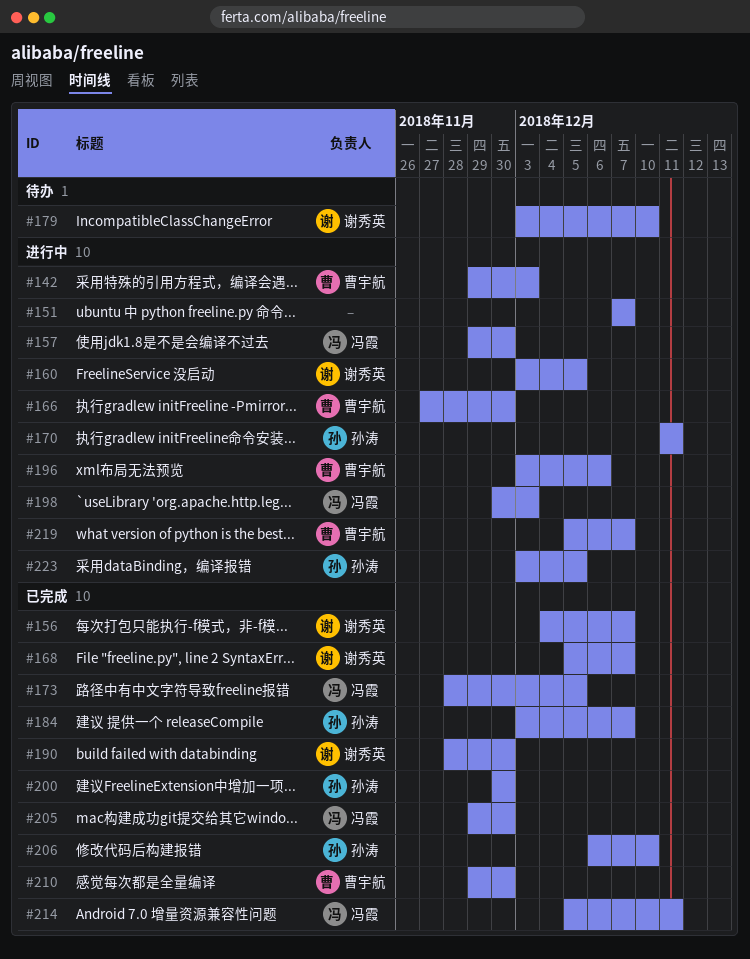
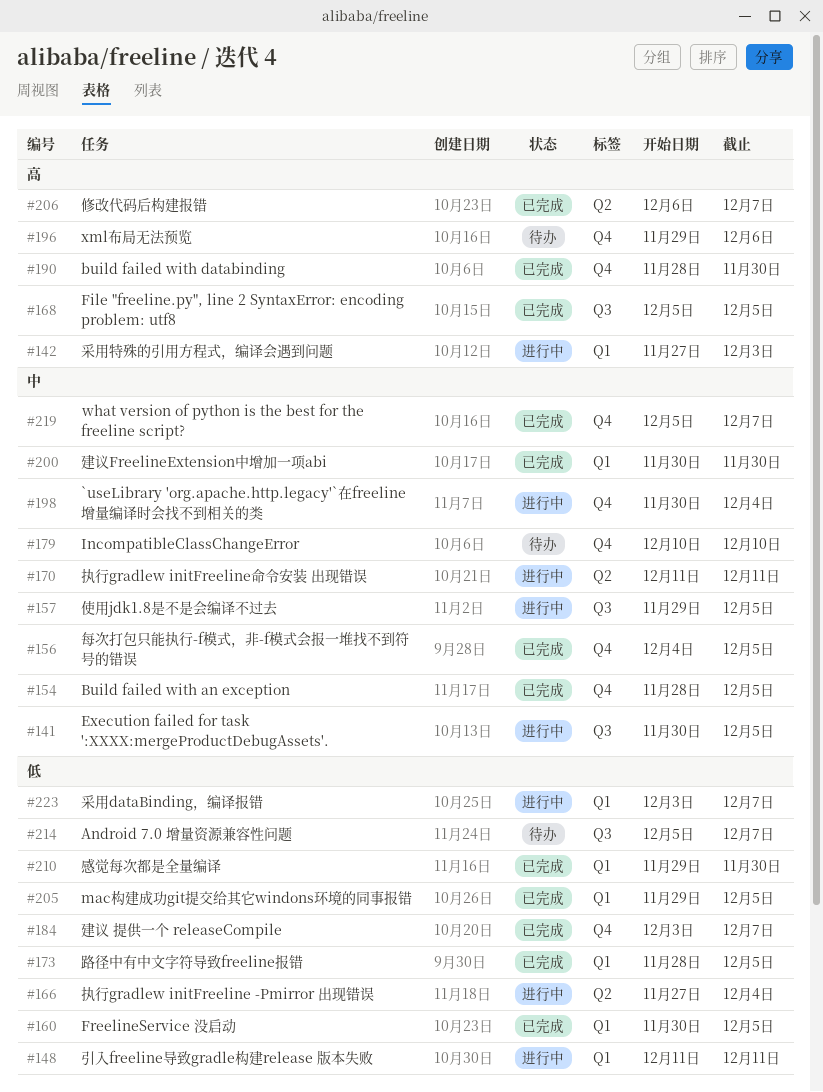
#141: none -> present
#142, start: Nov 29 -> Nov 27
#148: none -> present
#151: present -> none
#154: none -> present
#156, due: Dec 7 -> Dec 5
#157, due: Nov 30 -> Dec 5
#160, status: 进行中 -> 已完成
#160, start: Dec 3 -> Nov 30
#166, due: Nov 30 -> Dec 4
#168, due: Dec 7 -> Dec 5
#179, start: Dec 3 -> Dec 10
#196, status: 进行中 -> 待办
#196, start: Dec 3 -> Nov 29
#198, due: Dec 3 -> Dec 4
#205, due: Nov 30 -> Dec 5
#206, due: Dec 10 -> Dec 7
#214, status: 已完成 -> 待办
#214, due: Dec 11 -> Dec 7
#219, status: 进行中 -> 已完成
#223, due: Dec 5 -> Dec 7

